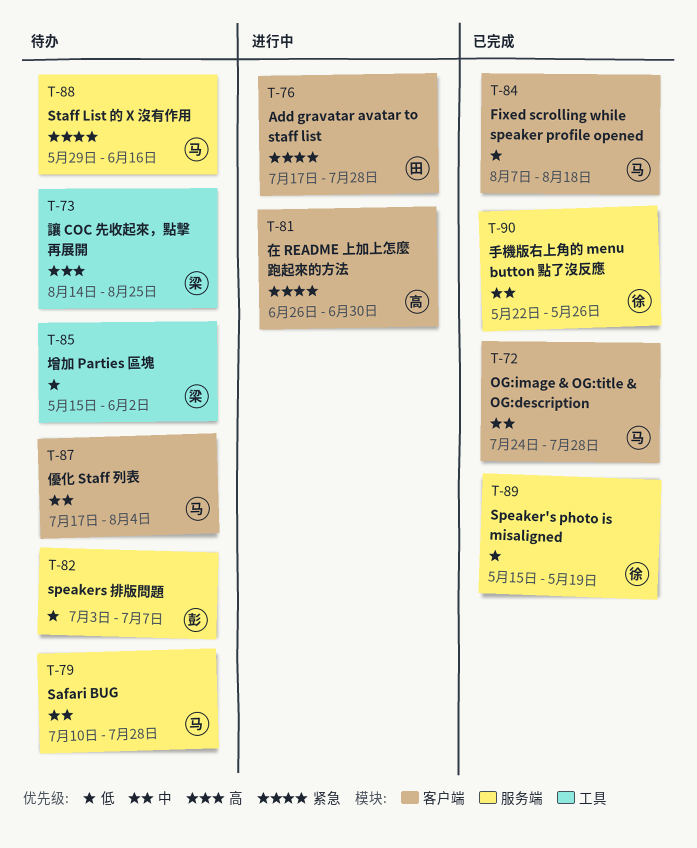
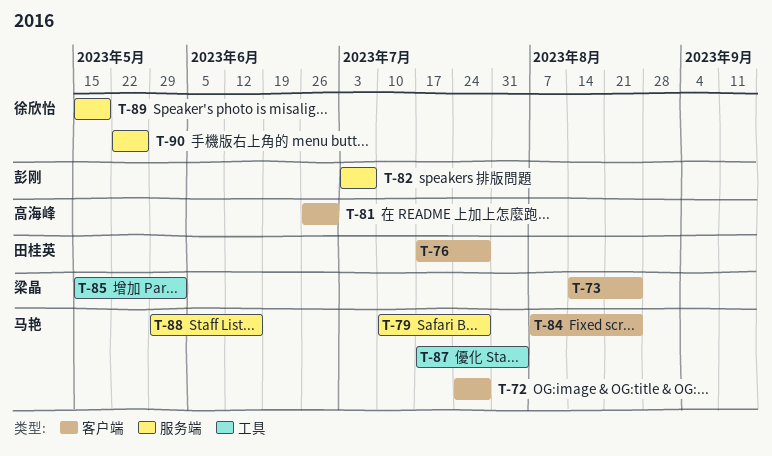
T-73, label: 工具 -> 客户端
T-84, due: Aug 18 -> Aug 25
T-87, label: 客户端 -> 工具

